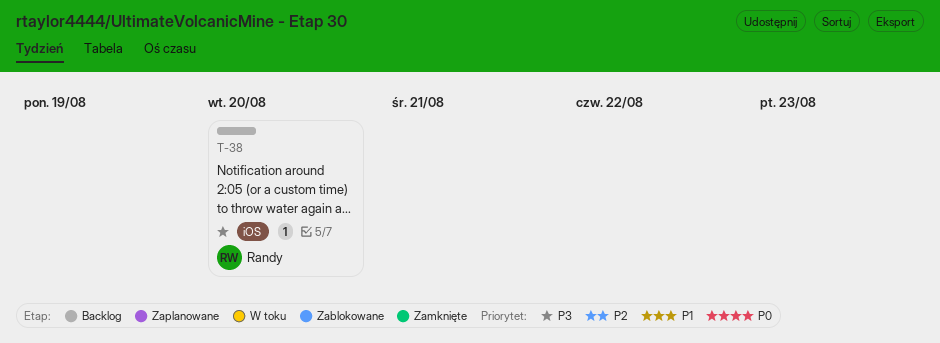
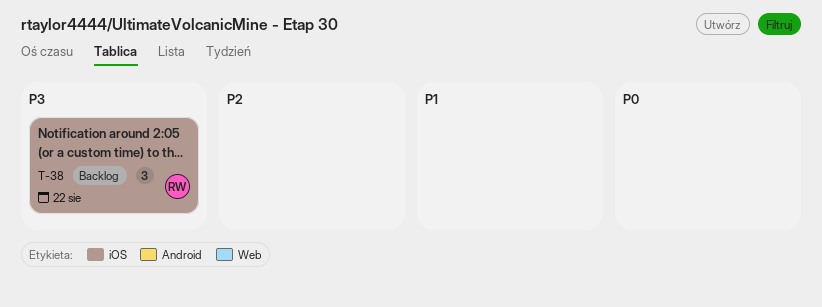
T-38, estimate: 1 -> 3
T-38, due: Aug 20 -> Aug 22

